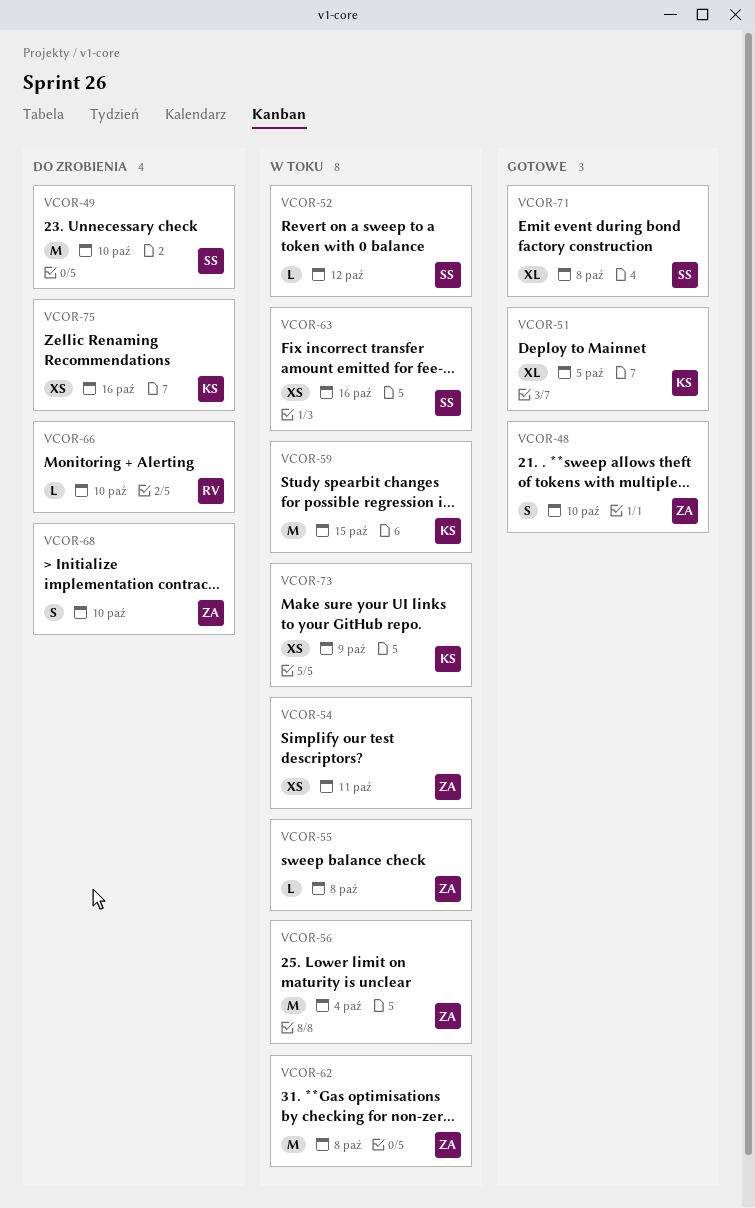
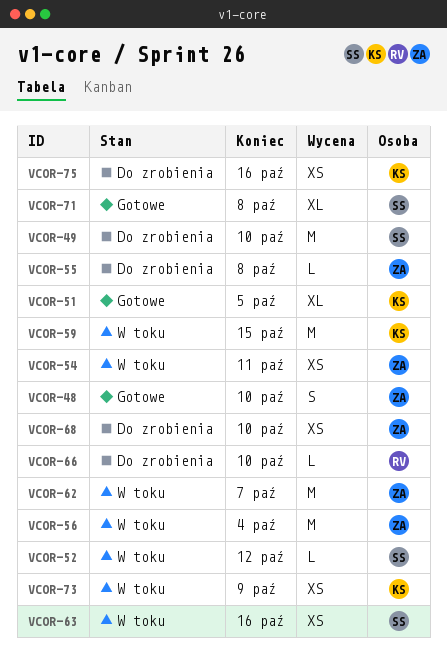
VCOR-55, status: W toku -> Do zrobienia
VCOR-62, due: Oct 8 -> Oct 7
VCOR-68, estimate: S -> XS

